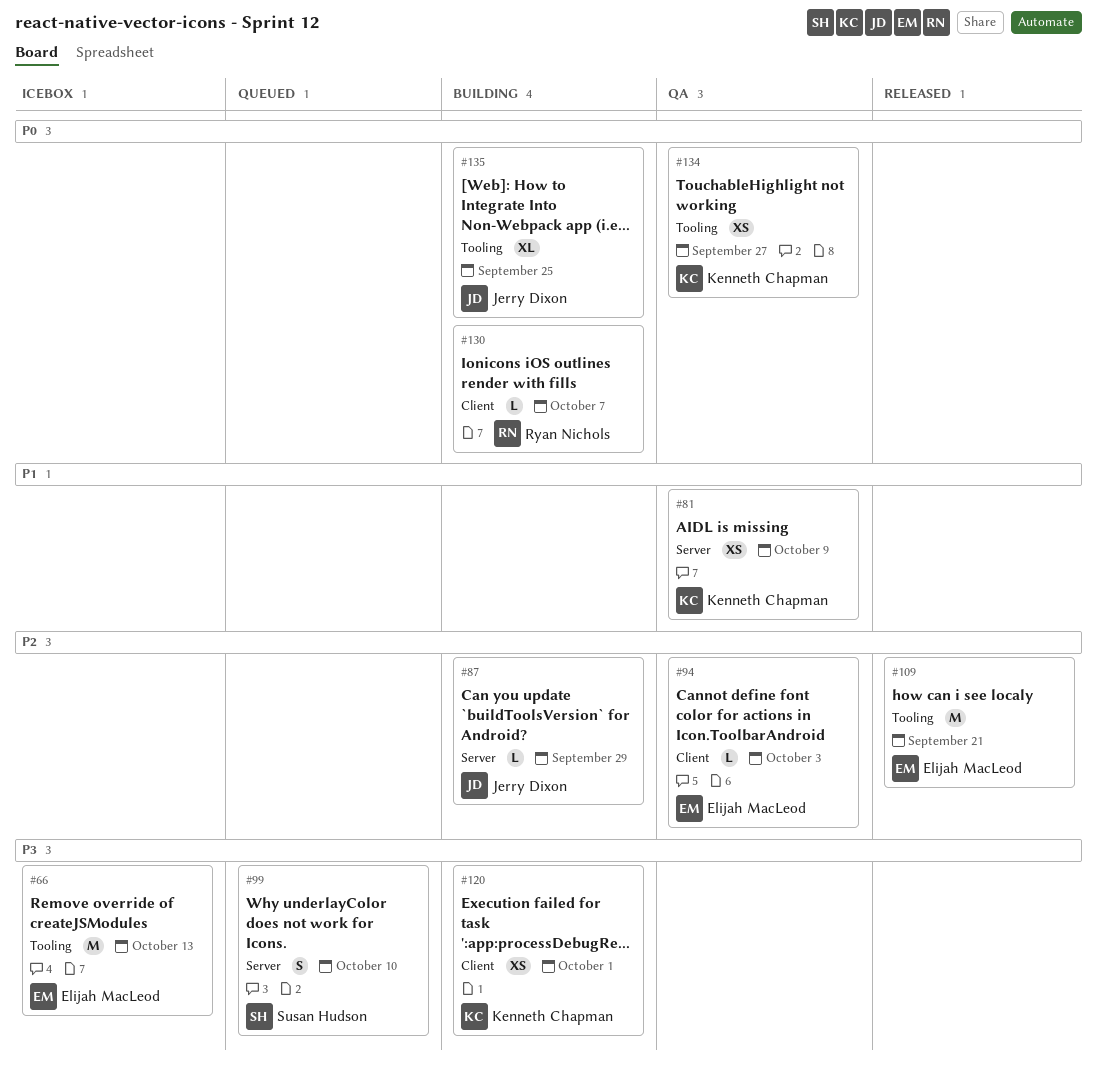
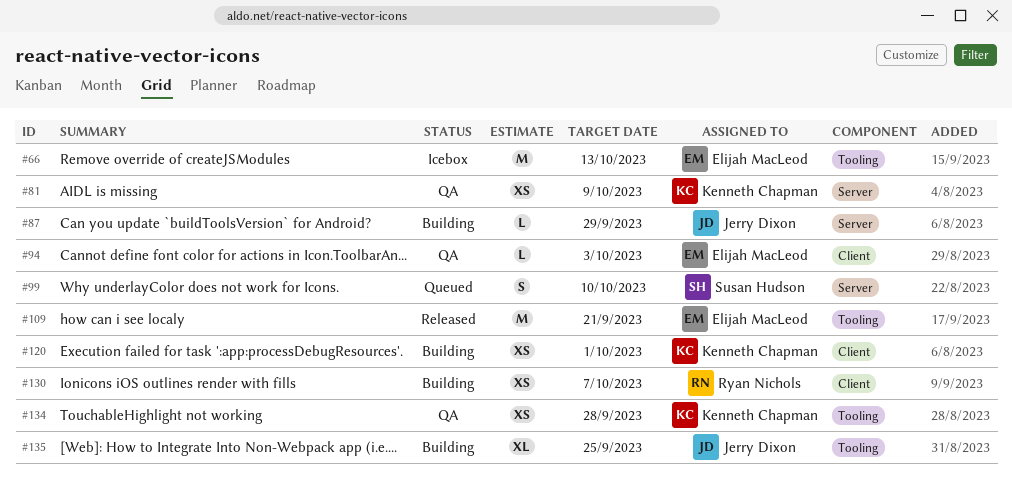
#130, estimate: L -> XS
#134, due: Sep 27 -> Sep 28

